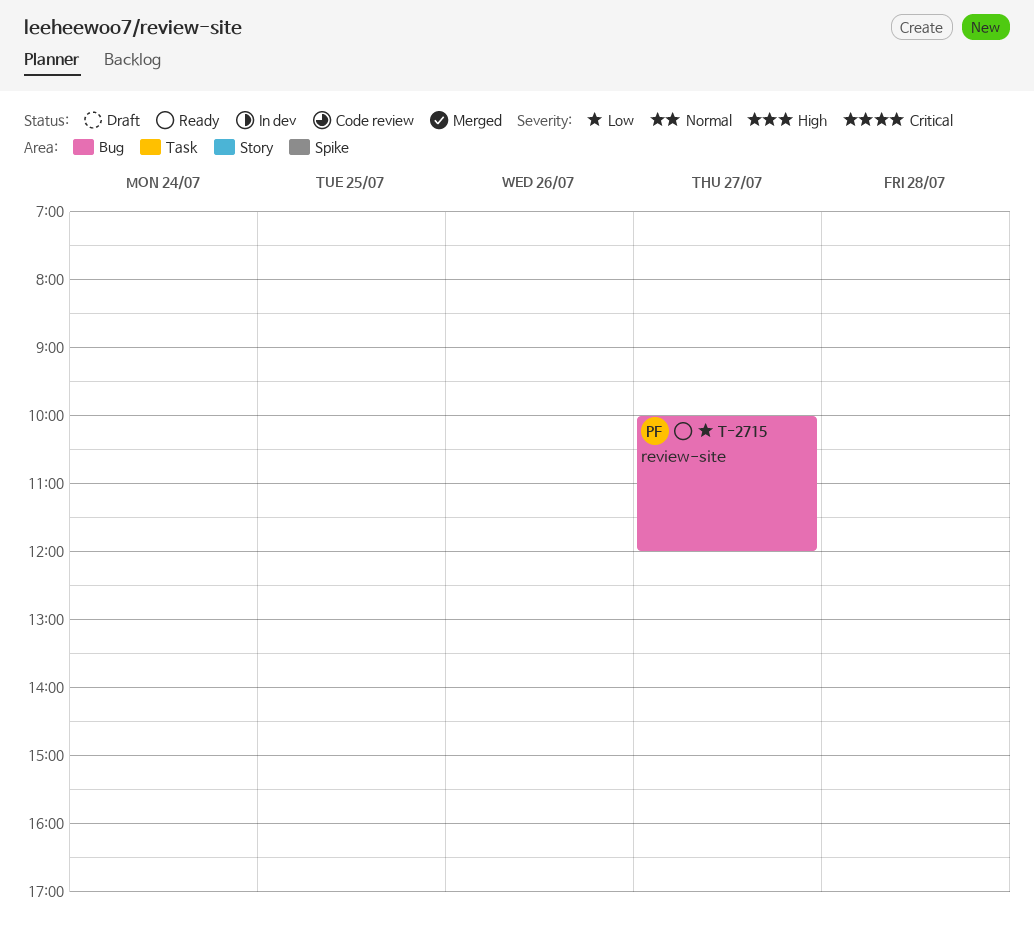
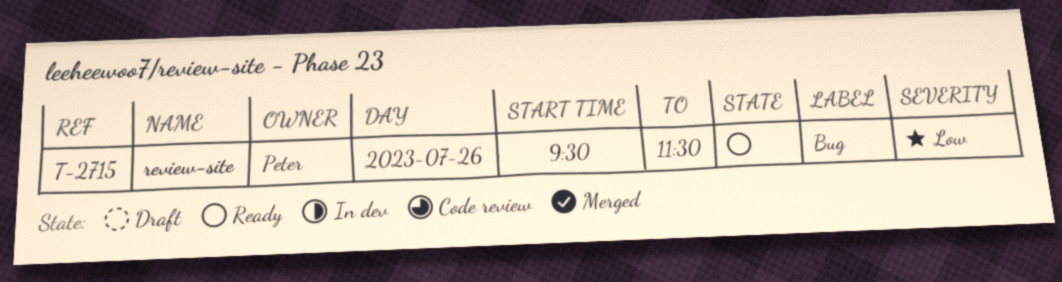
T-2715, day: Jul 27 -> Jul 26
T-2715, begins: 10:00 -> 09:30
T-2715, ends: 12:00 -> 11:30

